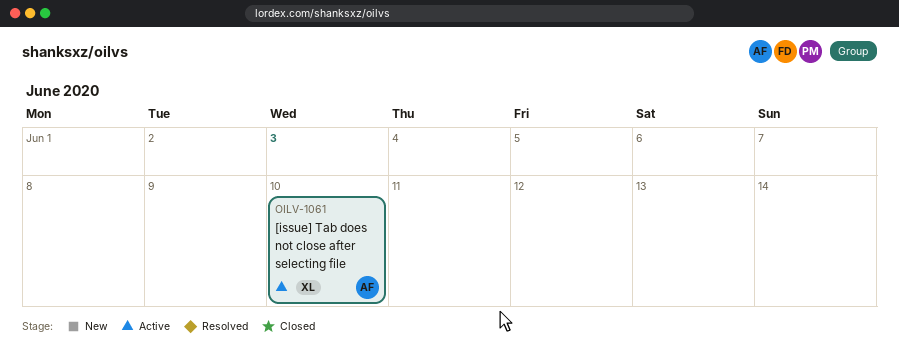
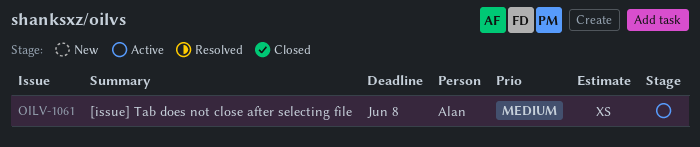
OILV-1061, estimate: XL -> XS
OILV-1061, due: Jun 10 -> Jun 8

